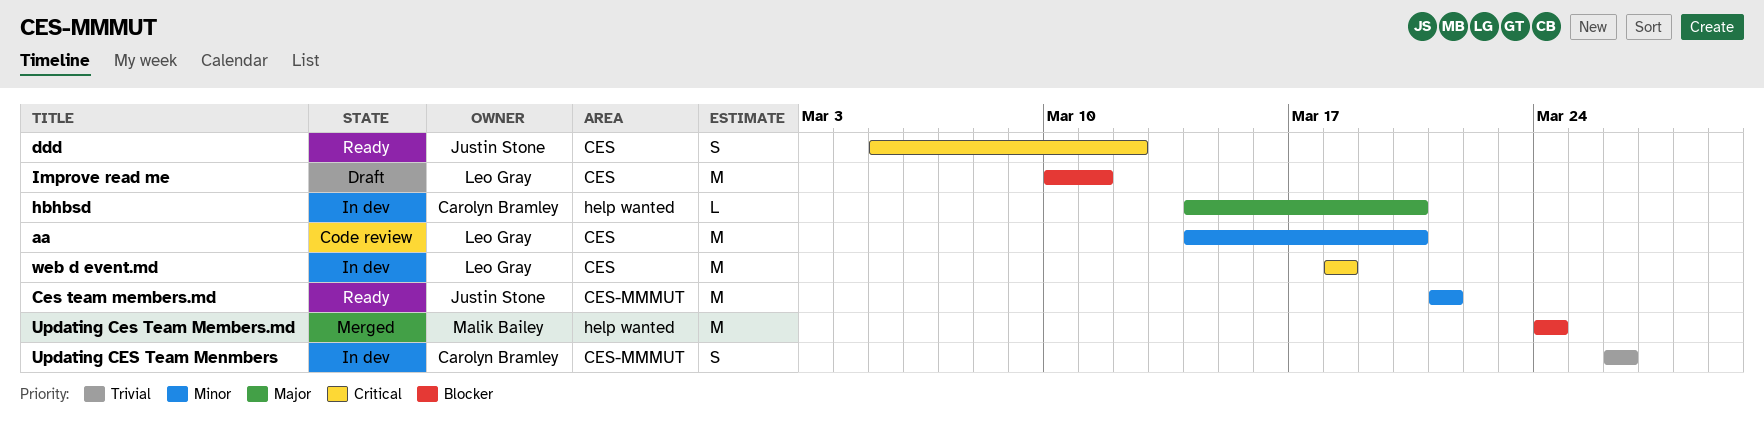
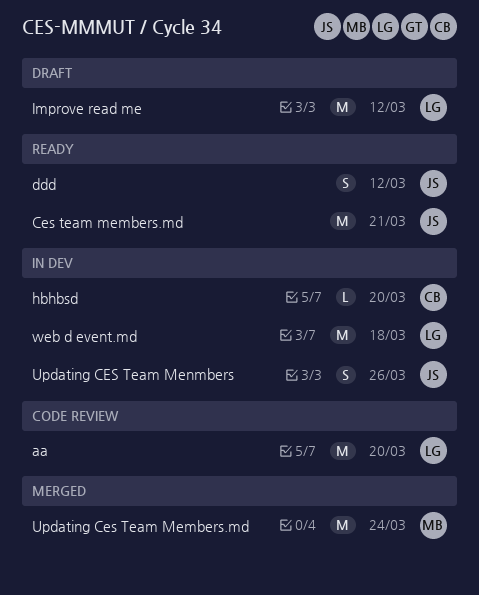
Improve read me, due: Mar 11 -> Mar 12
Updating CES Team Menmbers, owner: Carolyn Bramley -> Justin Stone

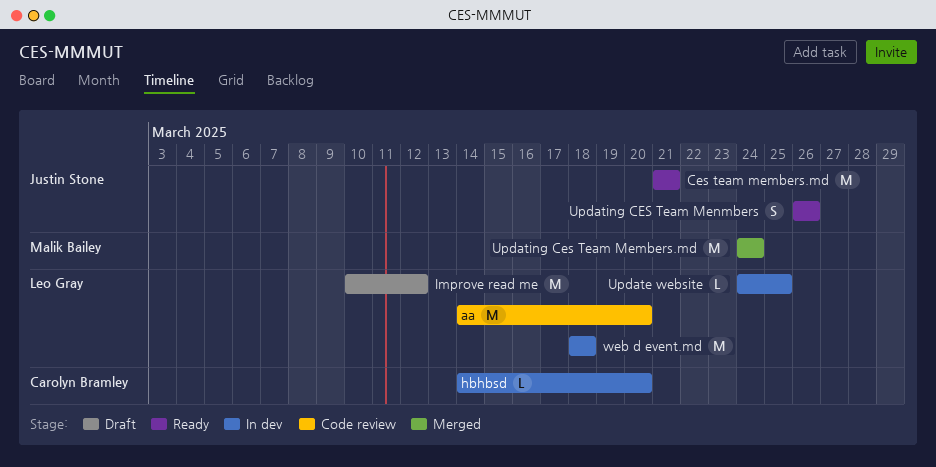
ddd: present -> none
Update website: none -> present
Updating CES Team Menmbers, status: In dev -> Ready

